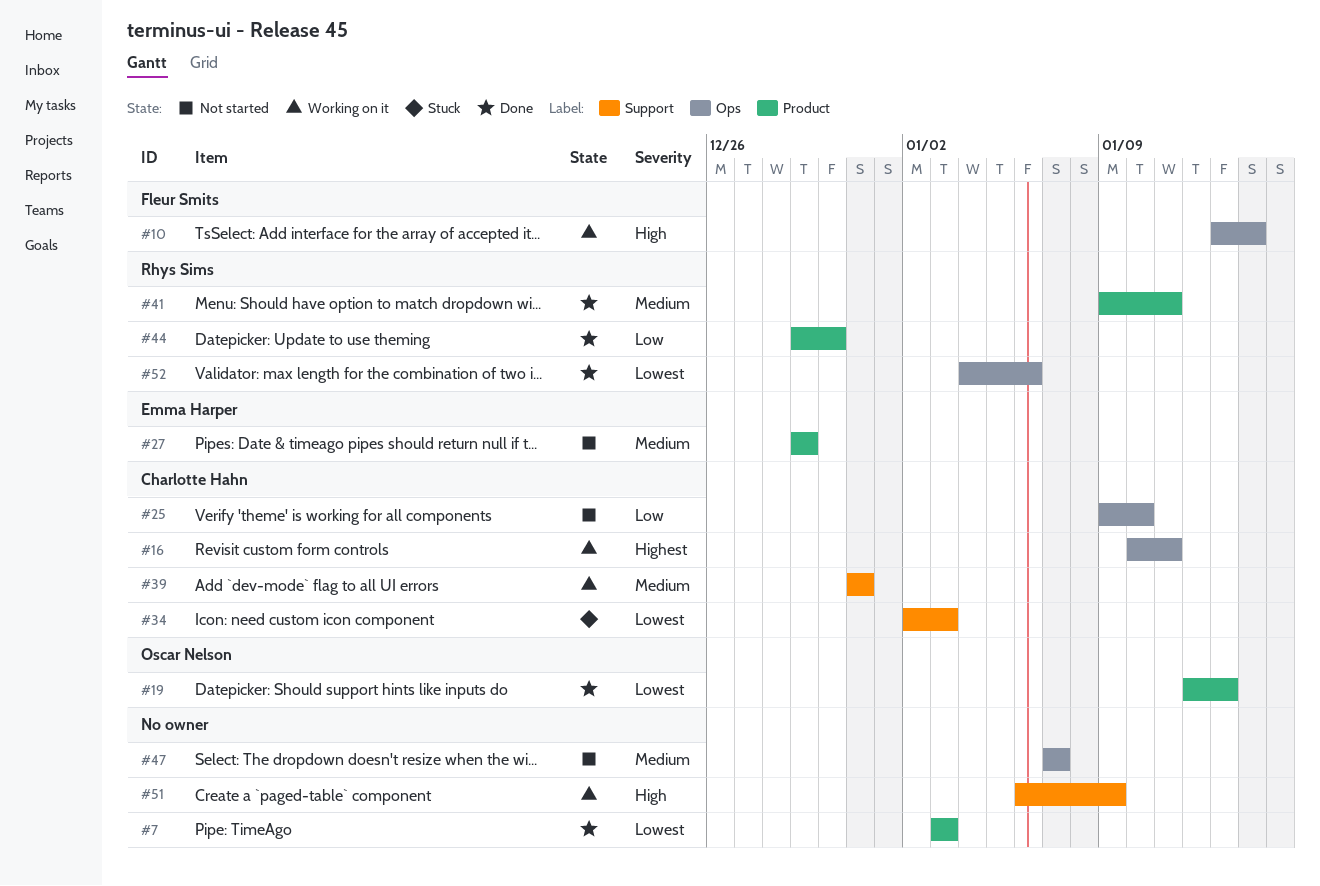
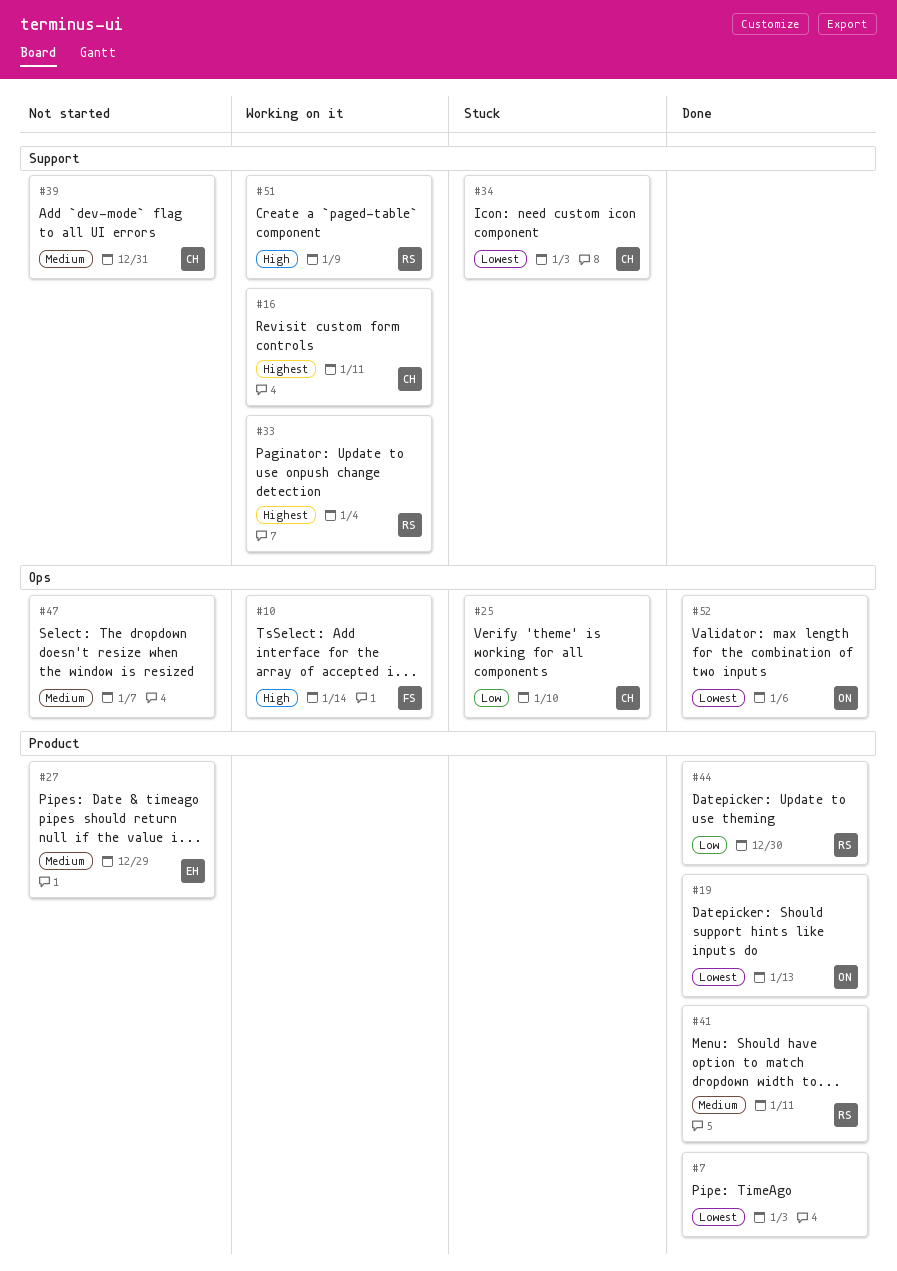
#16, label: Ops -> Support
#25, status: Not started -> Stuck
#33: none -> present
#39, status: Working on it -> Not started
#51, owner: none -> Rhys Sims
#52, owner: Rhys Sims -> Oscar Nelson

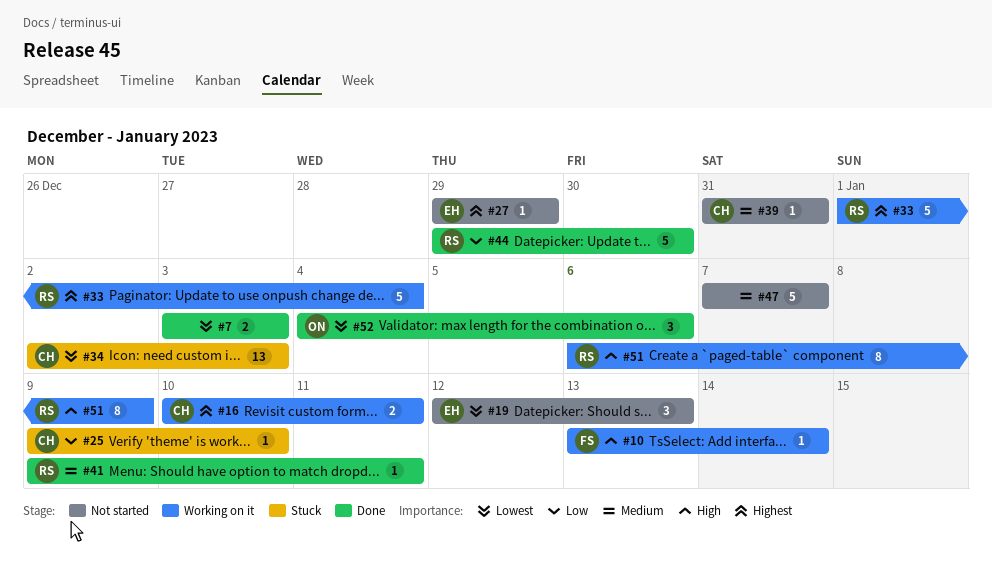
#19, status: Done -> Not started
#19, owner: ON -> EH
#27, priority: Medium -> Highest

